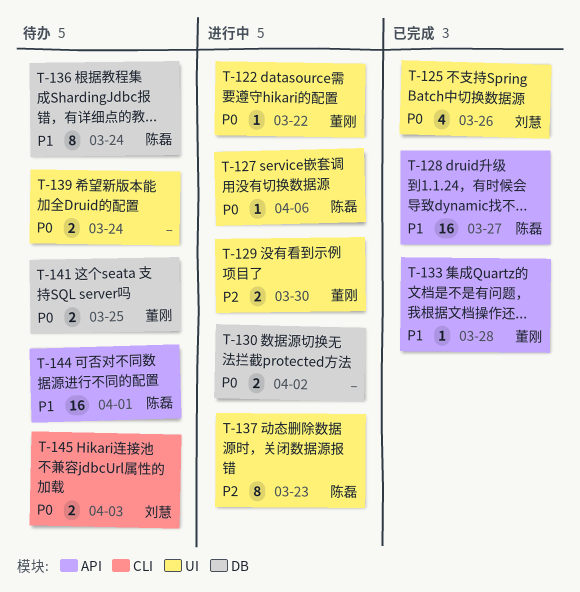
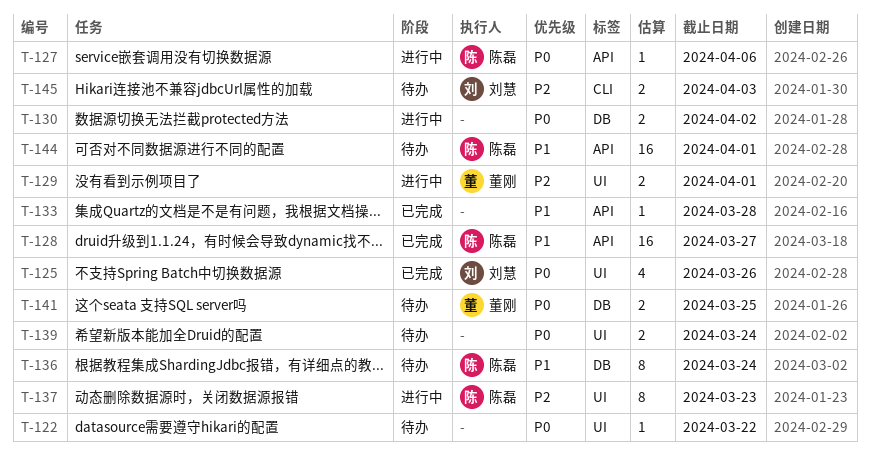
T-122, status: 进行中 -> 待办
T-122, owner: 董刚 -> none
T-127, label: UI -> API
T-129, due: Mar 30 -> Apr 1
T-133, owner: 董刚 -> none
T-145, priority: P0 -> P2

